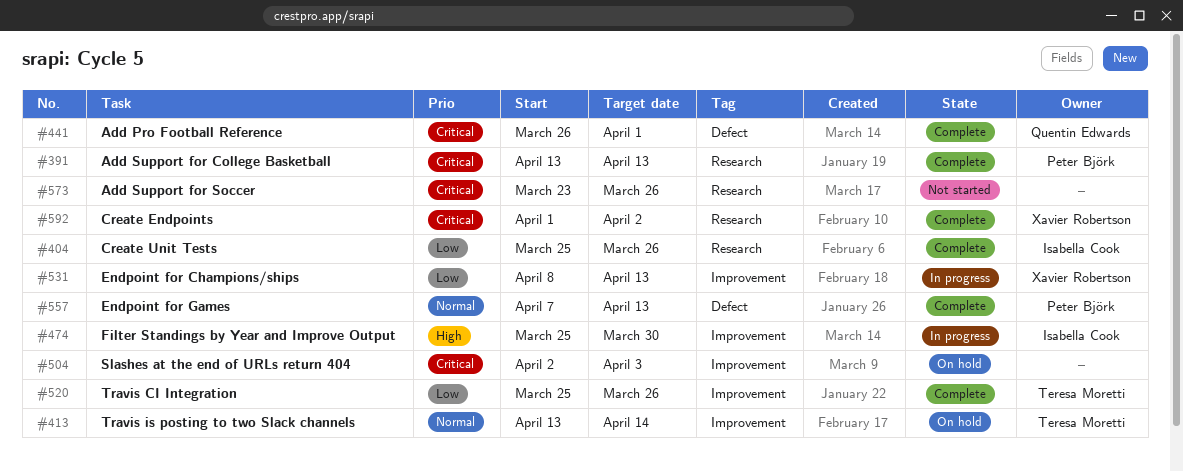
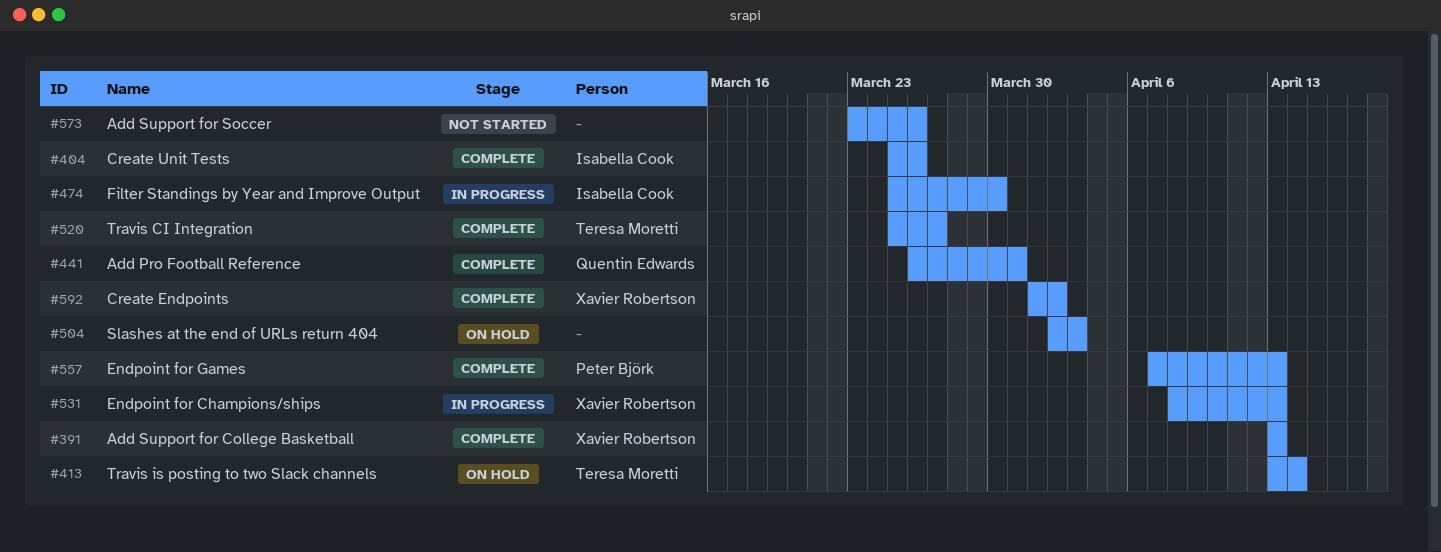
#391, owner: Peter Björk -> Xavier Robertson
#441, due: Apr 1 -> Mar 31
#520, due: Mar 26 -> Mar 27

